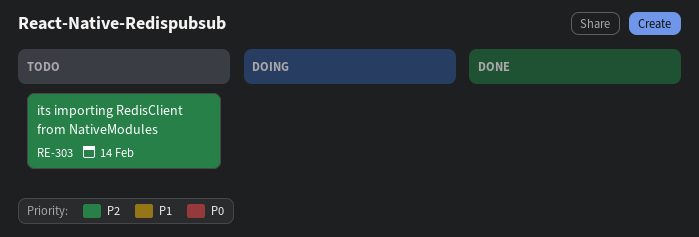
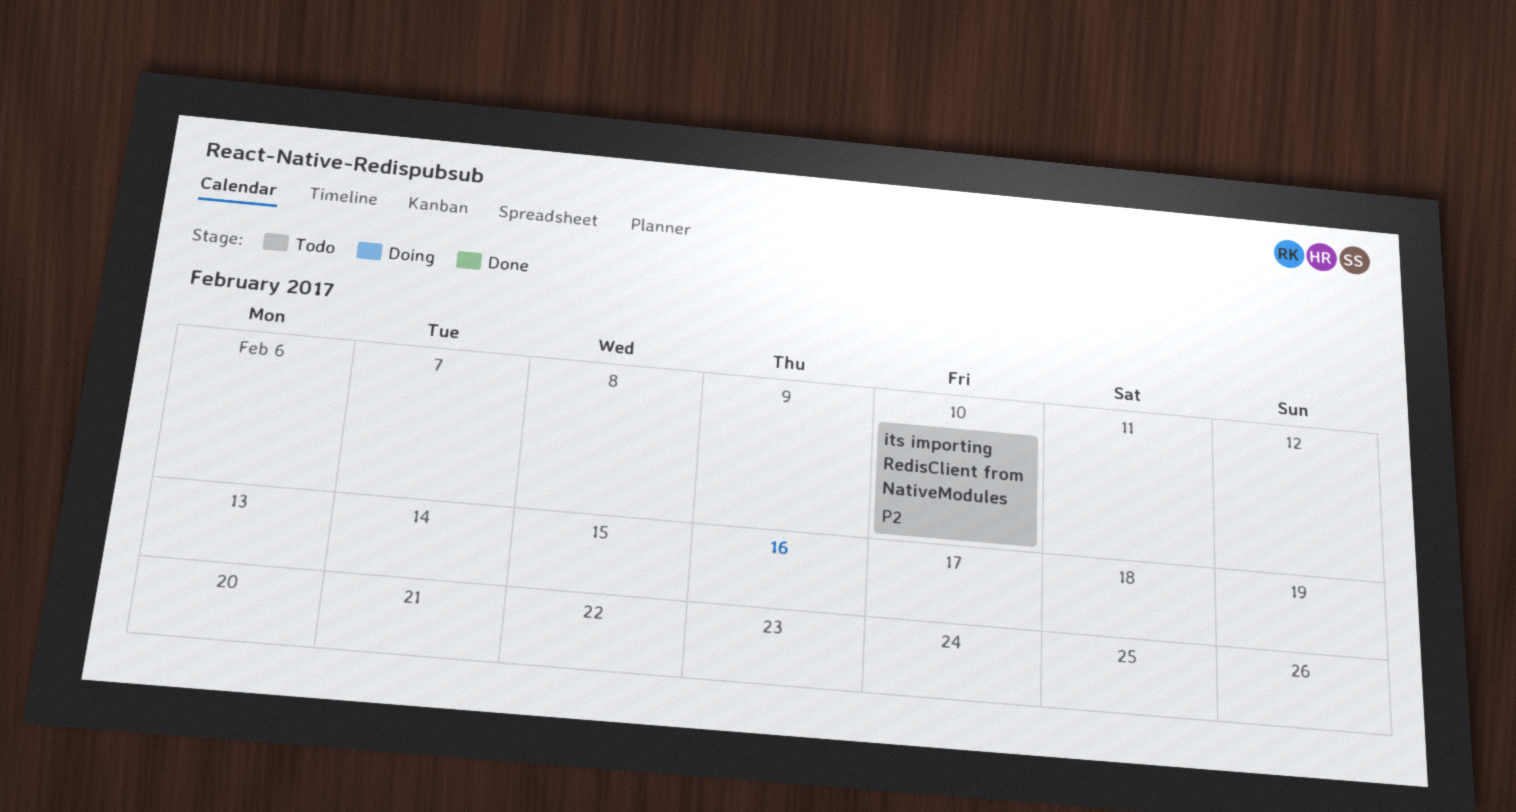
its importing RedisClient from NativeModules, due: Feb 14 -> Feb 10

